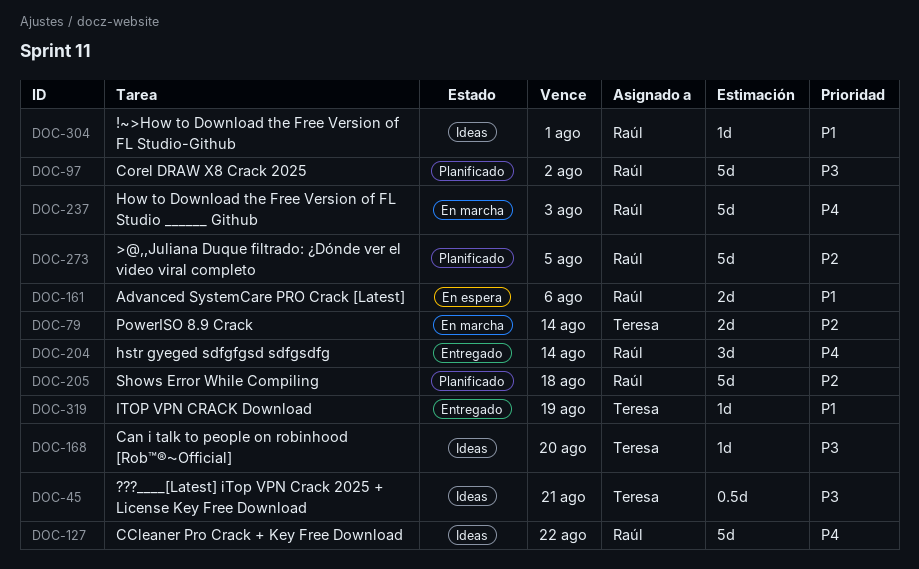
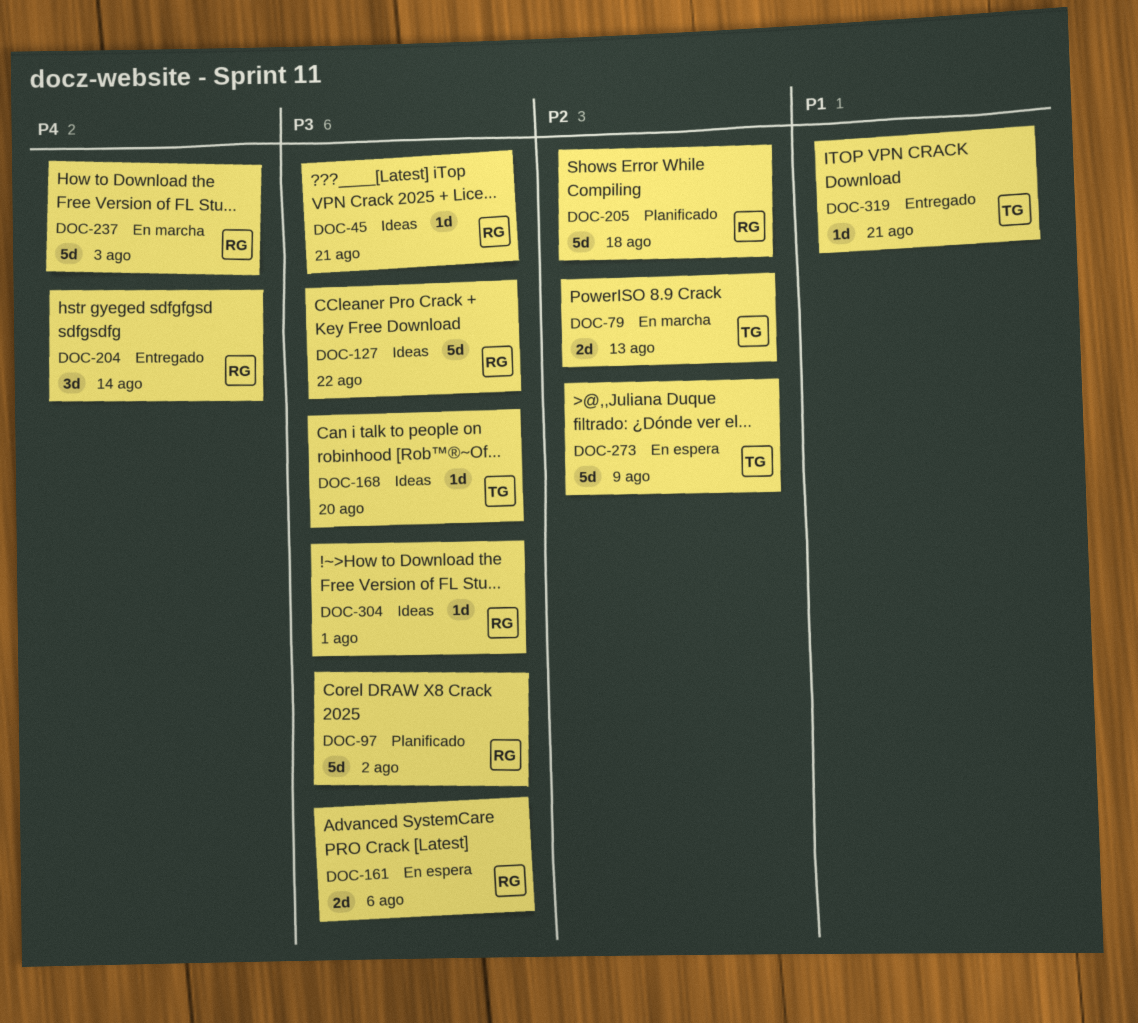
DOC-45, owner: Teresa -> Raúl
DOC-45, estimate: 0.5d -> 1d
DOC-79, due: Aug 14 -> Aug 13
DOC-127, priority: P4 -> P3
DOC-161, priority: P1 -> P3
DOC-273, status: Planificado -> En espera
DOC-273, owner: Raúl -> Teresa
DOC-273, due: Aug 5 -> Aug 9
DOC-304, priority: P1 -> P3
DOC-319, due: Aug 19 -> Aug 21

